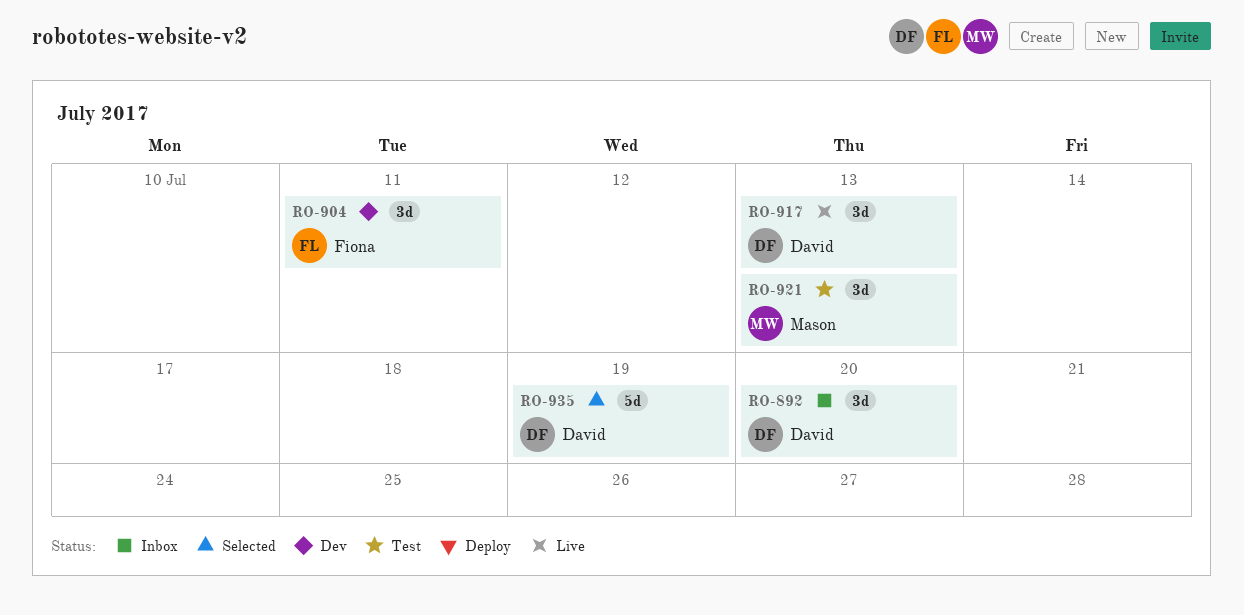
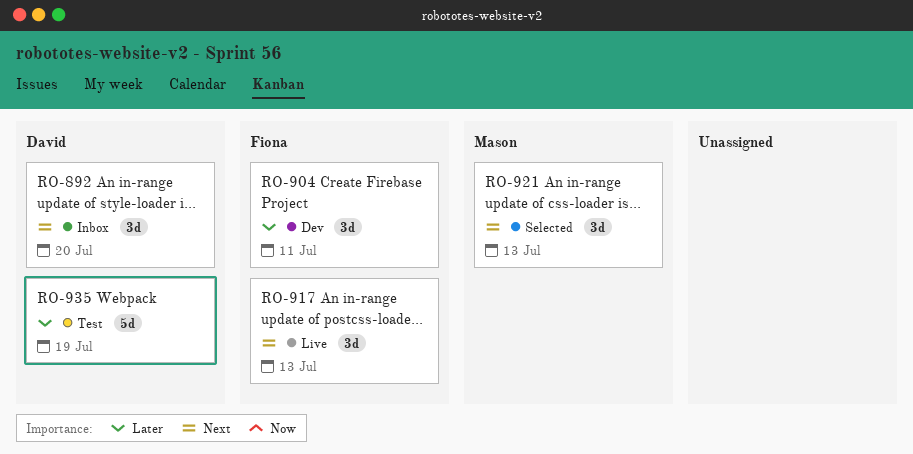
RO-917, owner: David -> Fiona
RO-921, status: Test -> Selected
RO-935, status: Selected -> Test

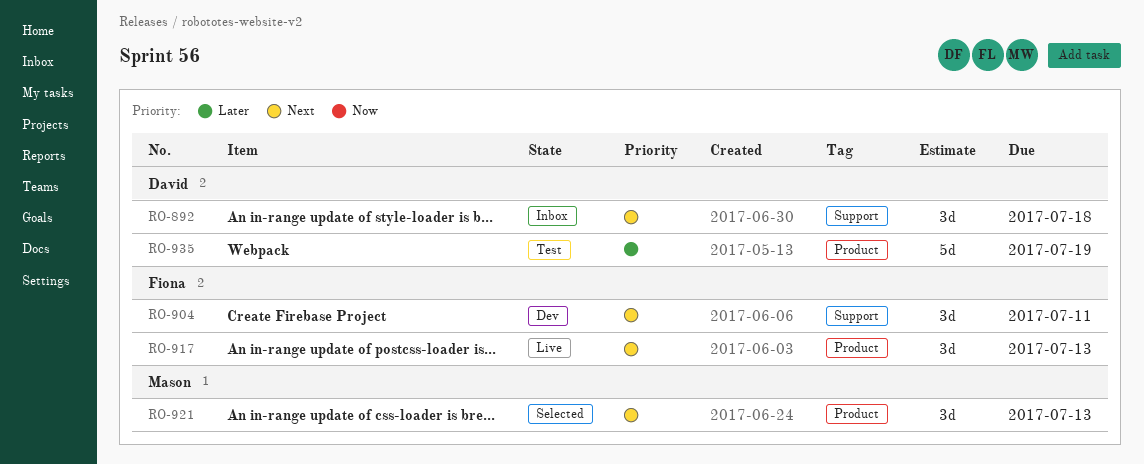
RO-892, due: Jul 20 -> Jul 18
RO-904, priority: Later -> Next

